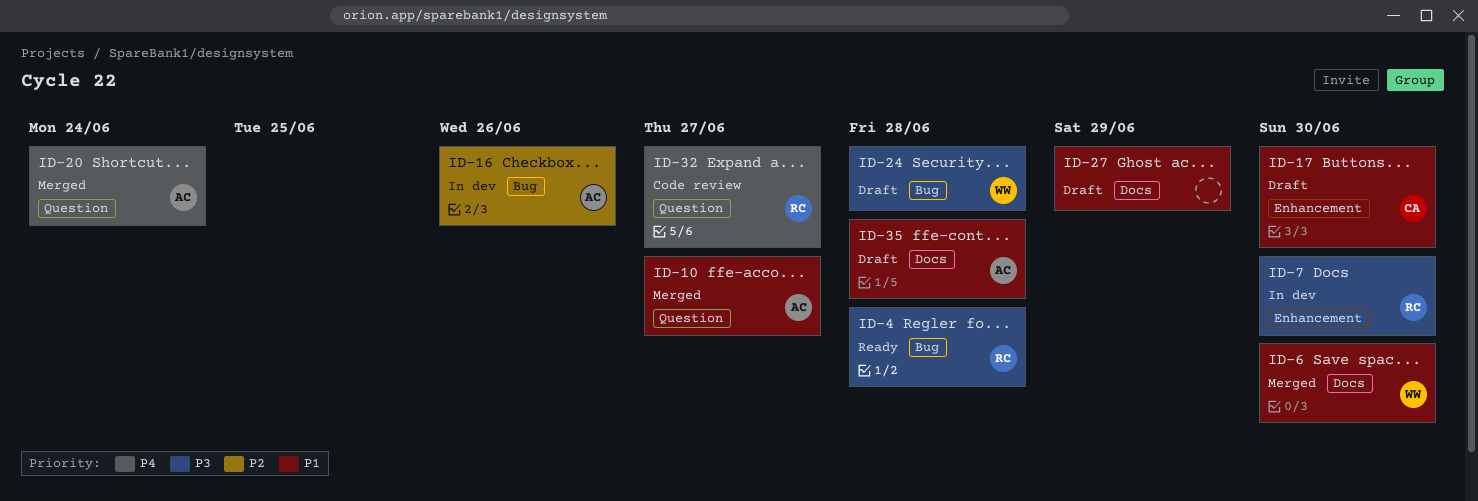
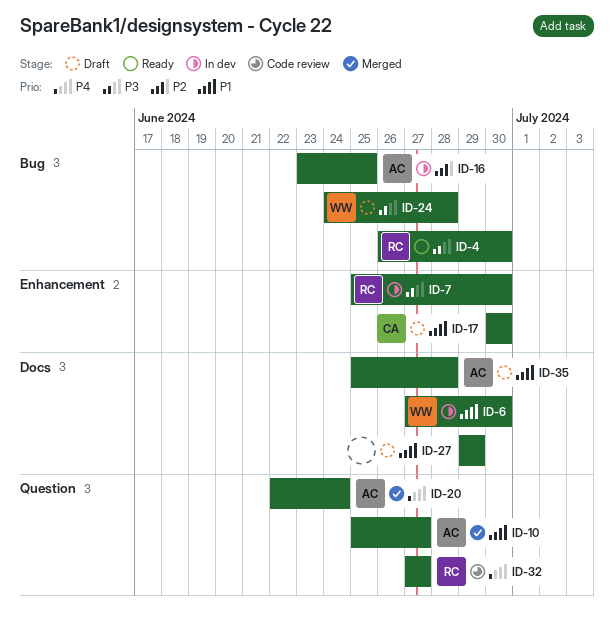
ID-4, due: Jun 28 -> Jun 30
ID-6, status: Merged -> In dev
ID-16, due: Jun 26 -> Jun 25

